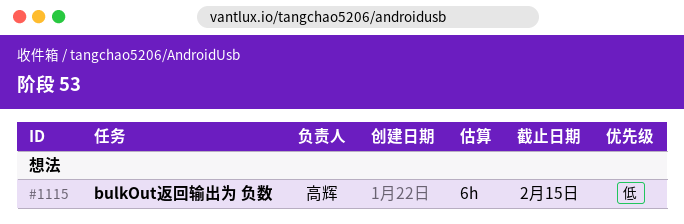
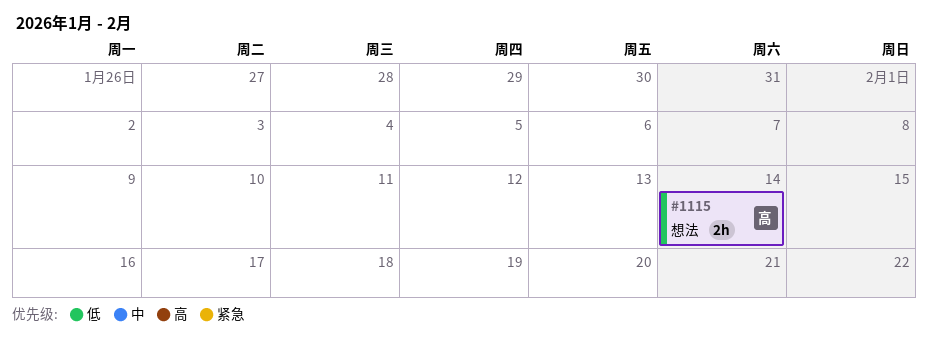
#1115, estimate: 6h -> 2h
#1115, due: Feb 15 -> Feb 14

